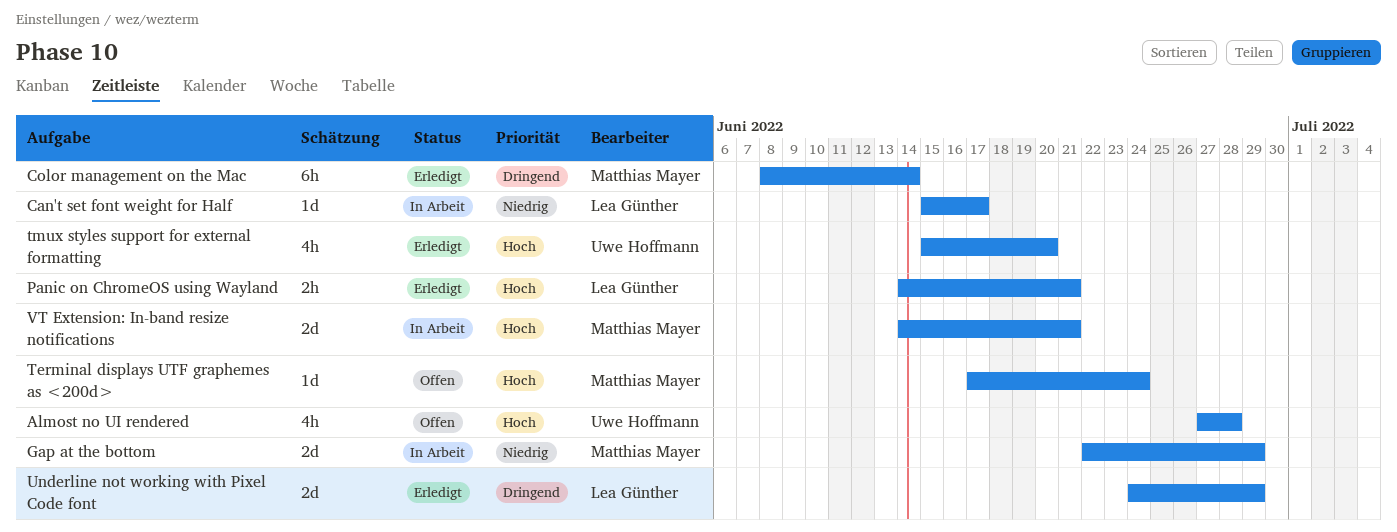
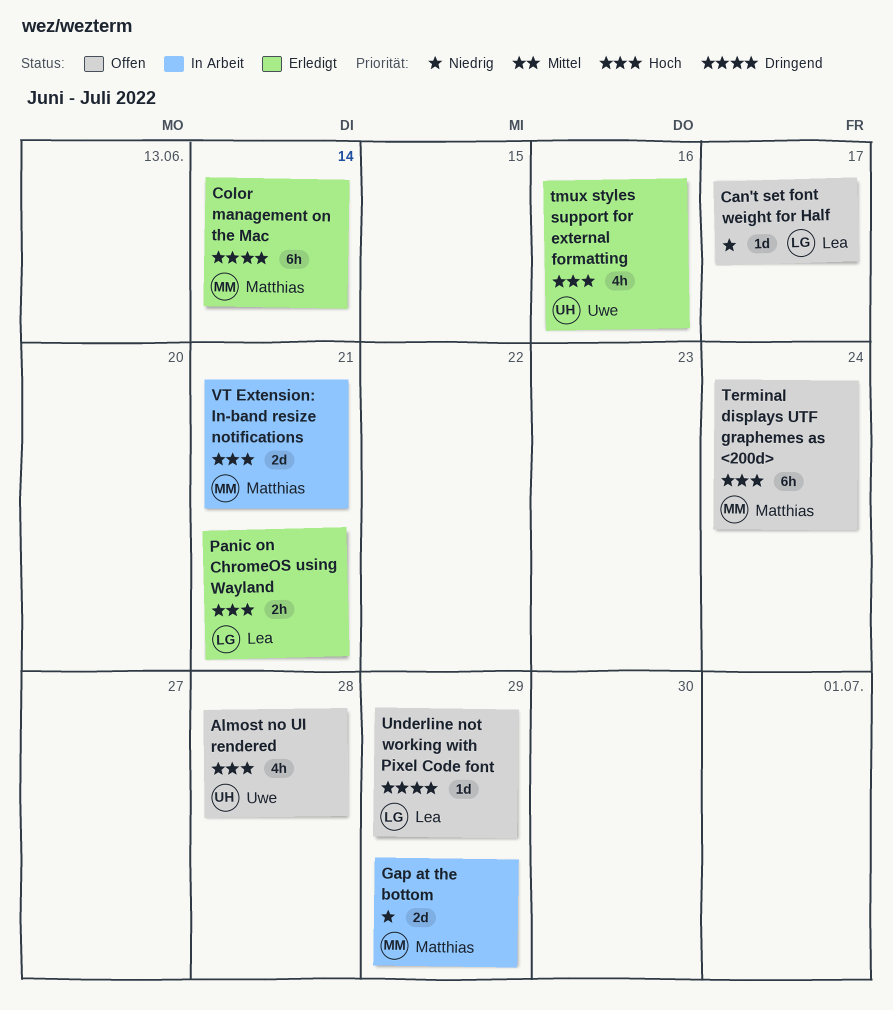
Terminal displays UTF graphemes as <200d>, estimate: 1d -> 6h
tmux styles support for external formatting, due: Jun 20 -> Jun 16
Underline not working with Pixel Code font, status: Erledigt -> Offen
Underline not working with Pixel Code font, estimate: 2d -> 1d
Сan't set font weight for Half, status: In Arbeit -> Offen

